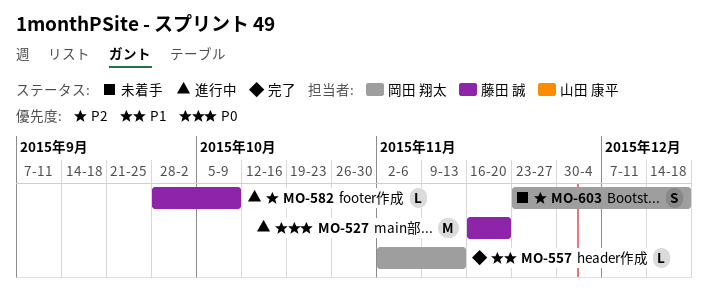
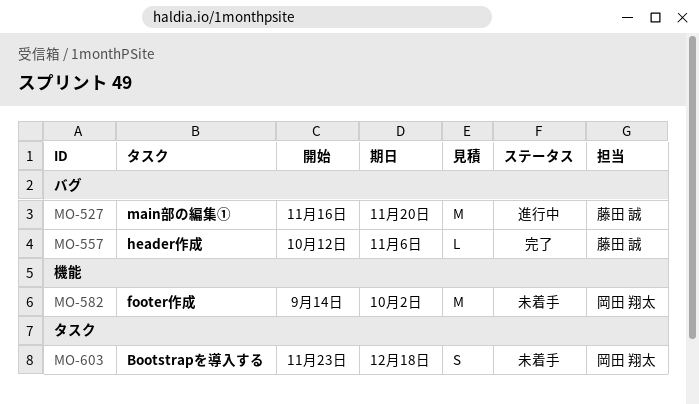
MO-557, owner: 岡田 翔太 -> 藤田 誠
MO-557, start: Nov 2 -> Oct 12
MO-557, due: Nov 13 -> Nov 6
MO-582, status: 進行中 -> 未着手
MO-582, owner: 藤田 誠 -> 岡田 翔太
MO-582, estimate: L -> M
MO-582, start: Sep 28 -> Sep 14
MO-582, due: Oct 9 -> Oct 2

